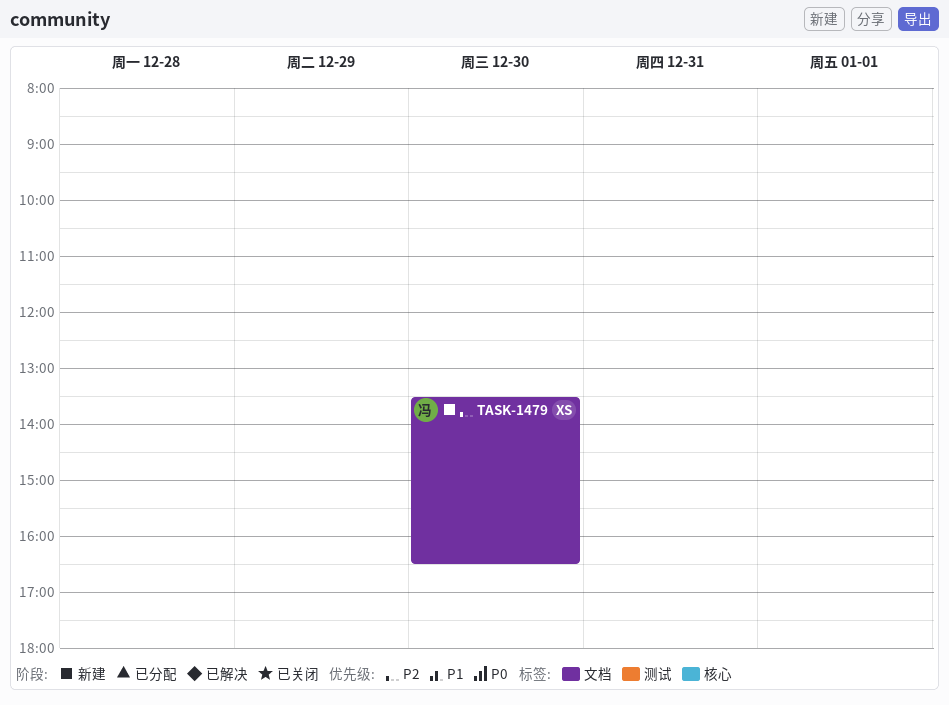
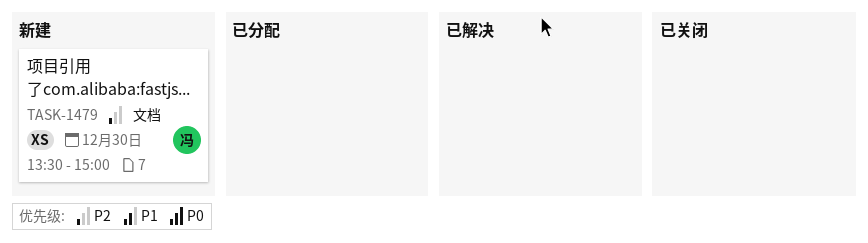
TASK-1479, ends: 16:30 -> 15:00

